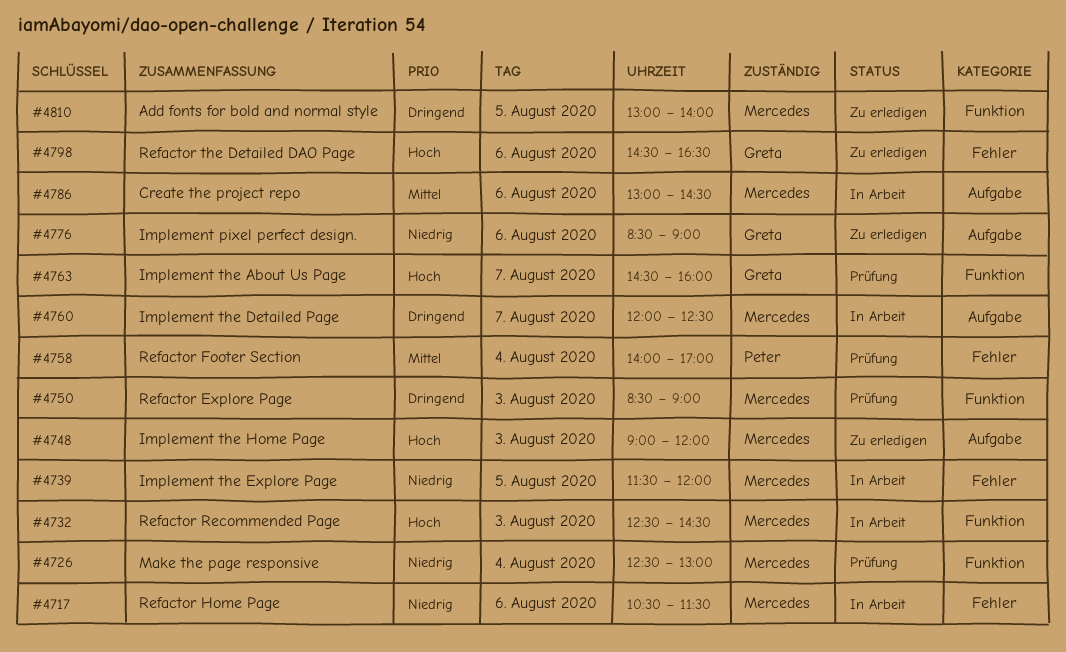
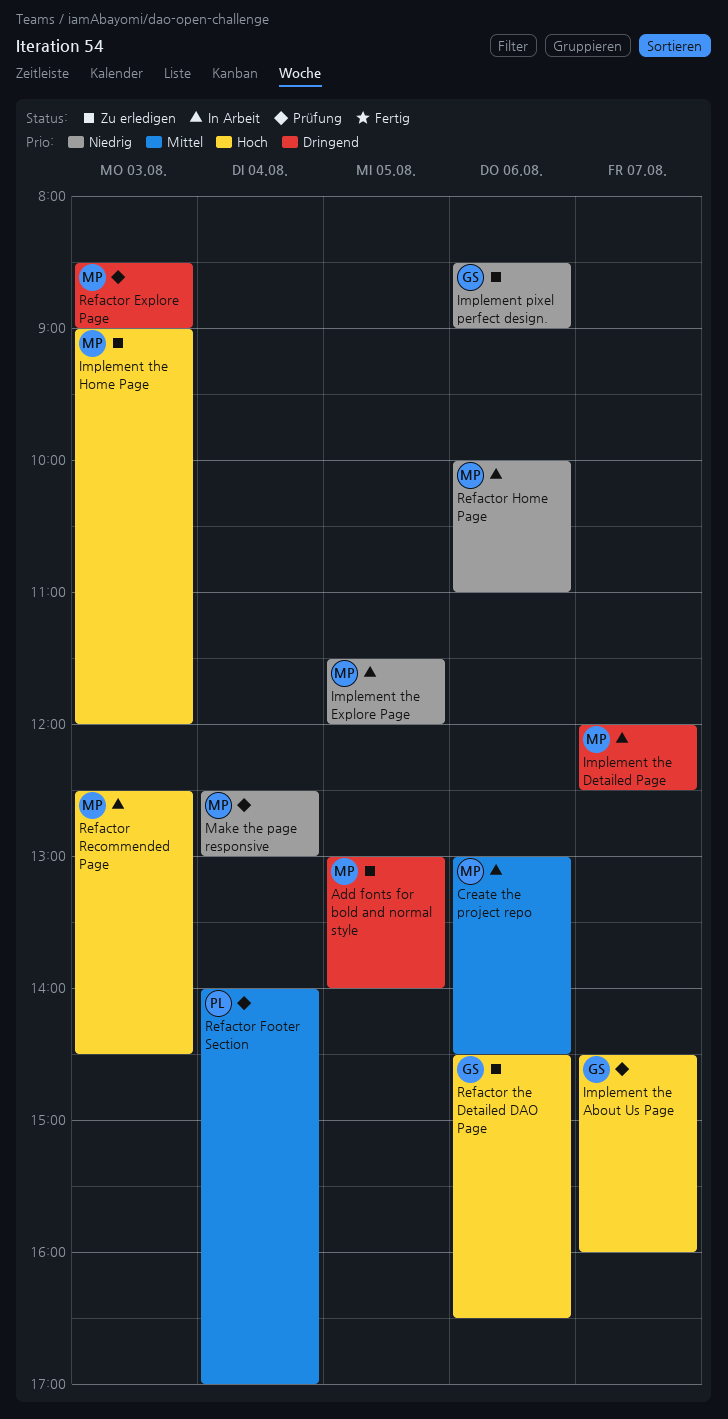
Refactor Home Page, begins: 10:30 -> 10:00
Refactor Home Page, ends: 11:30 -> 11:00

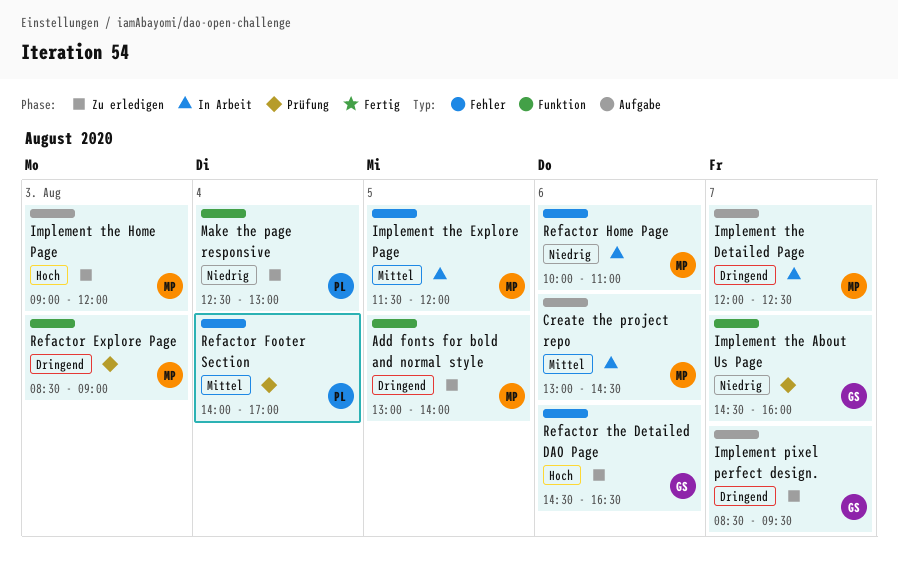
Implement pixel perfect design., priority: Niedrig -> Dringend
Implement pixel perfect design., day: Aug 6 -> Aug 7
Implement pixel perfect design., ends: 09:00 -> 09:30
Implement the About Us Page, priority: Hoch -> Niedrig
Implement the Explore Page, priority: Niedrig -> Mittel
Make the page responsive, status: Prüfung -> Zu erledigen
Make the page responsive, owner: MP -> PL
Refactor Recommended Page: present -> none

